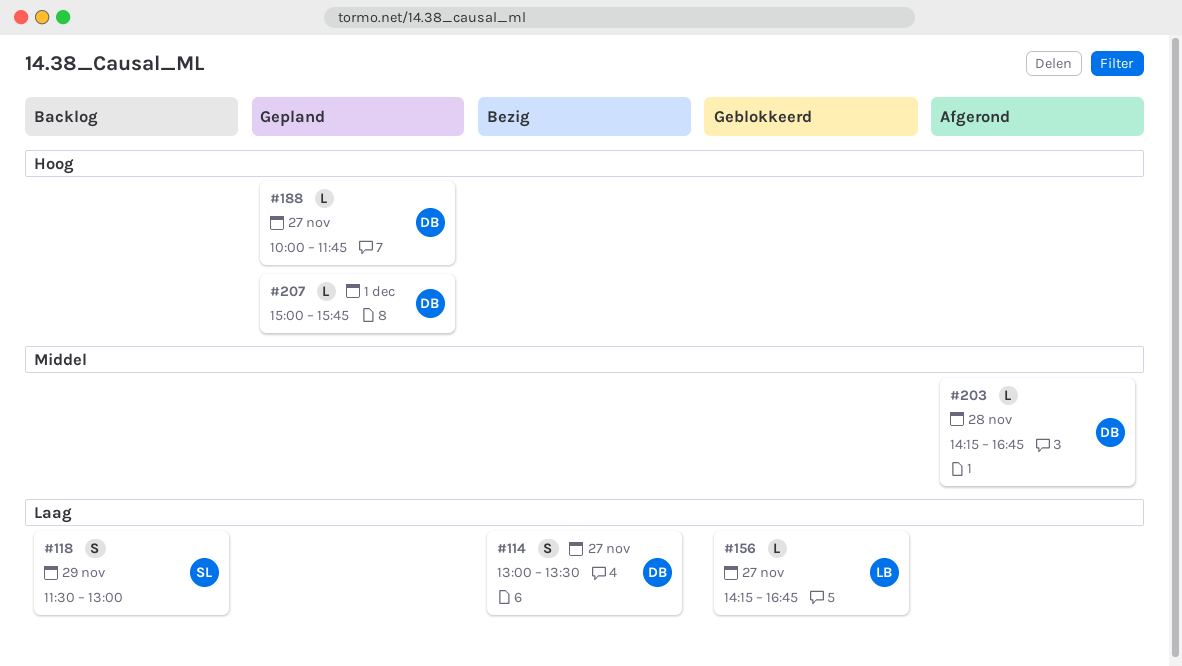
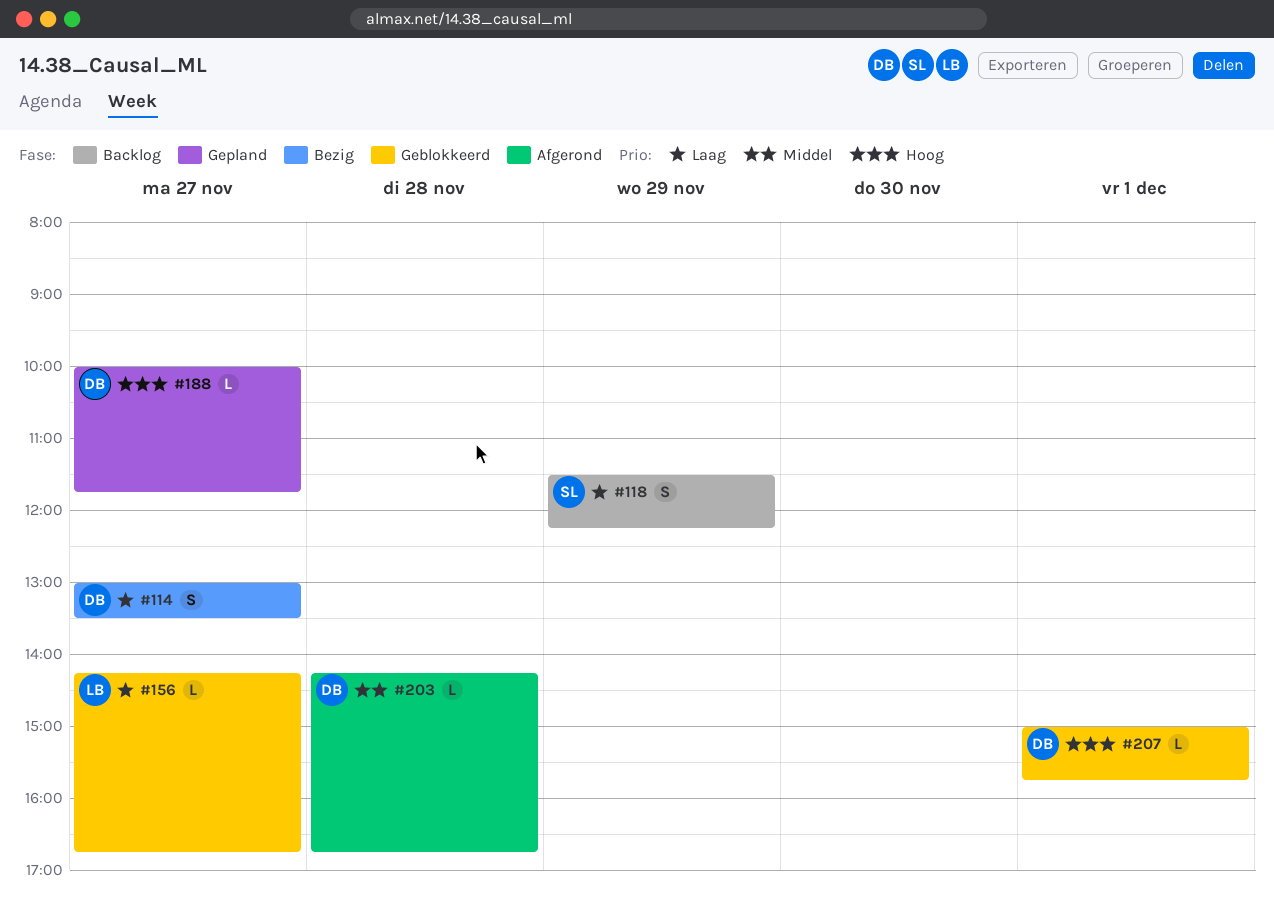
#118, ends: 13:00 -> 12:15
#207, status: Gepland -> Geblokkeerd

